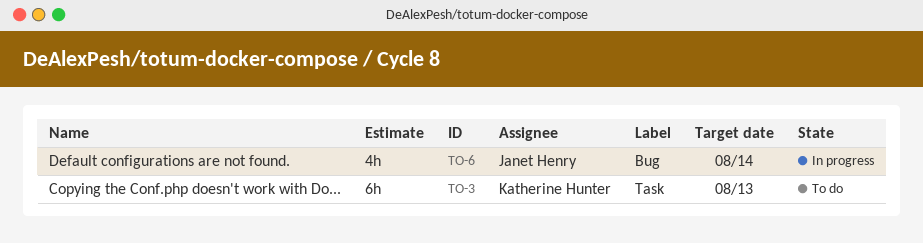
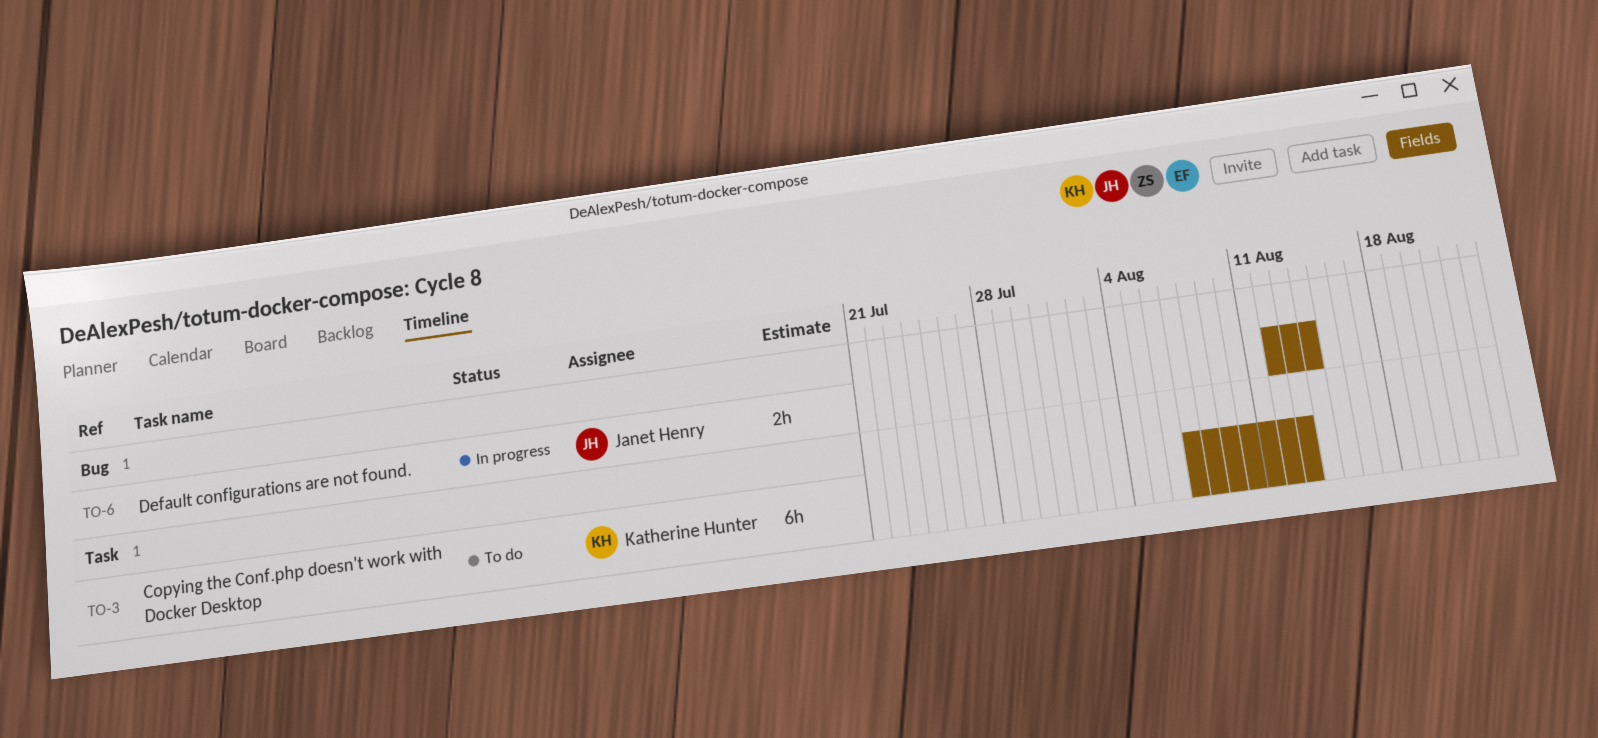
TO-6, estimate: 4h -> 2h

